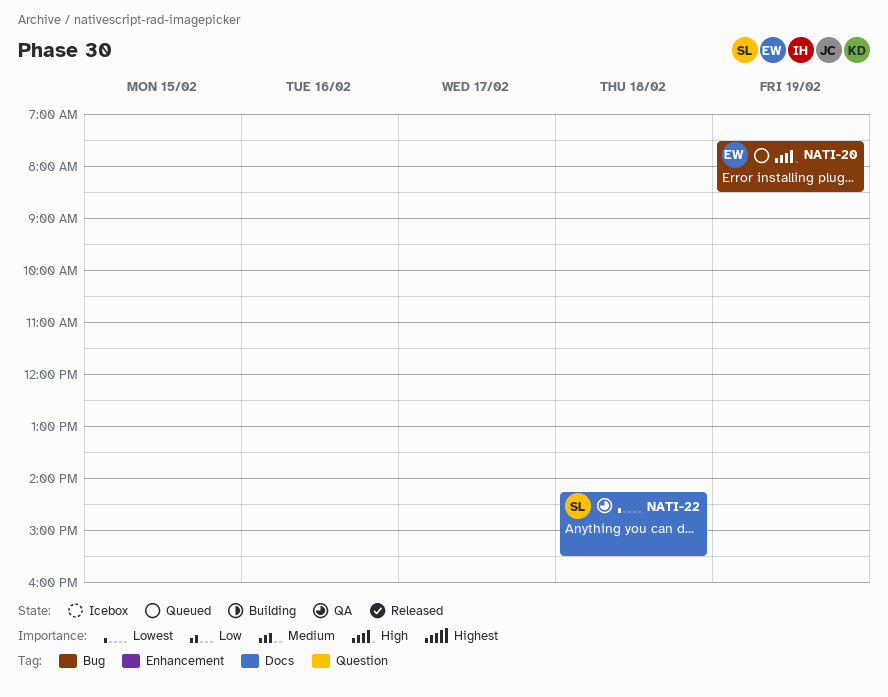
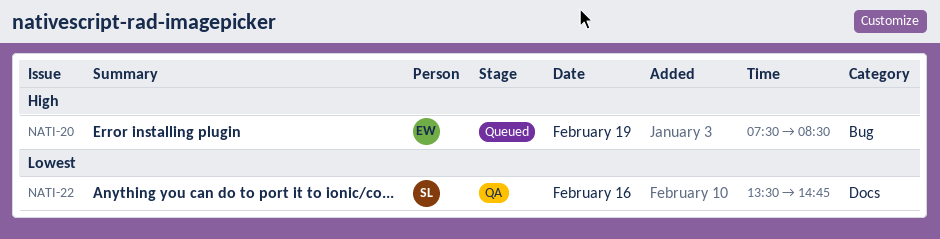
NATI-22, day: Feb 18 -> Feb 16
NATI-22, begins: 14:15 -> 13:30
NATI-22, ends: 15:30 -> 14:45

